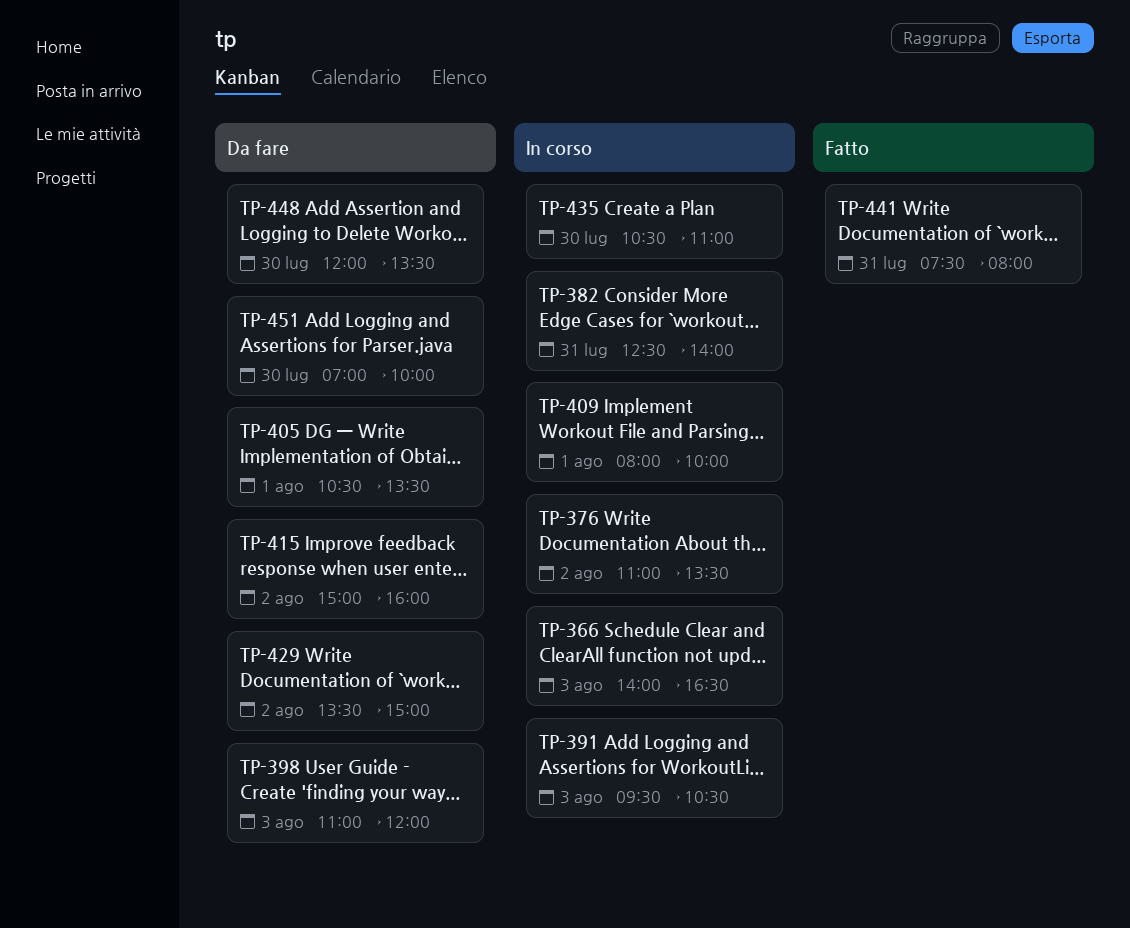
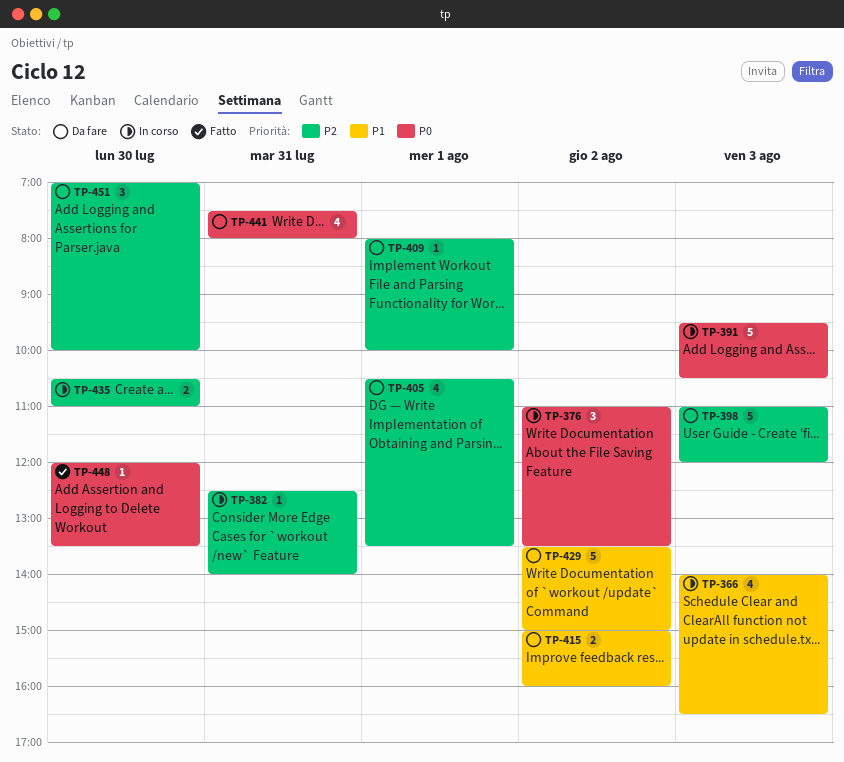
TP-409, status: In corso -> Da fare
TP-441, status: Fatto -> Da fare
TP-448, status: Da fare -> Fatto

